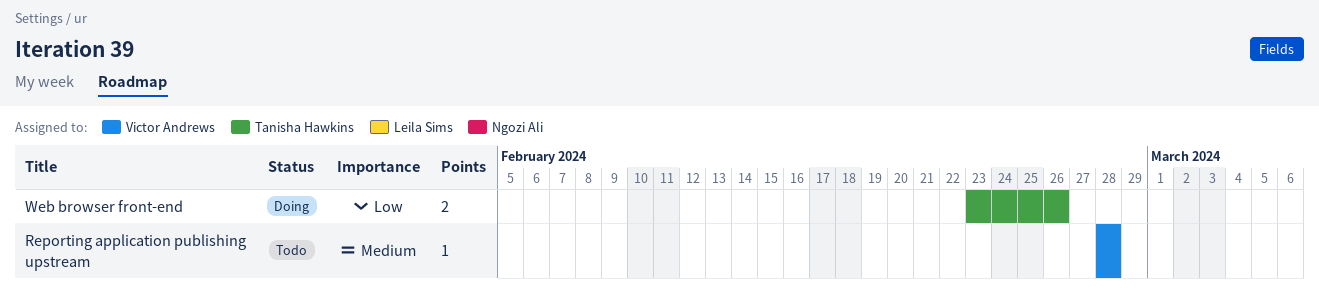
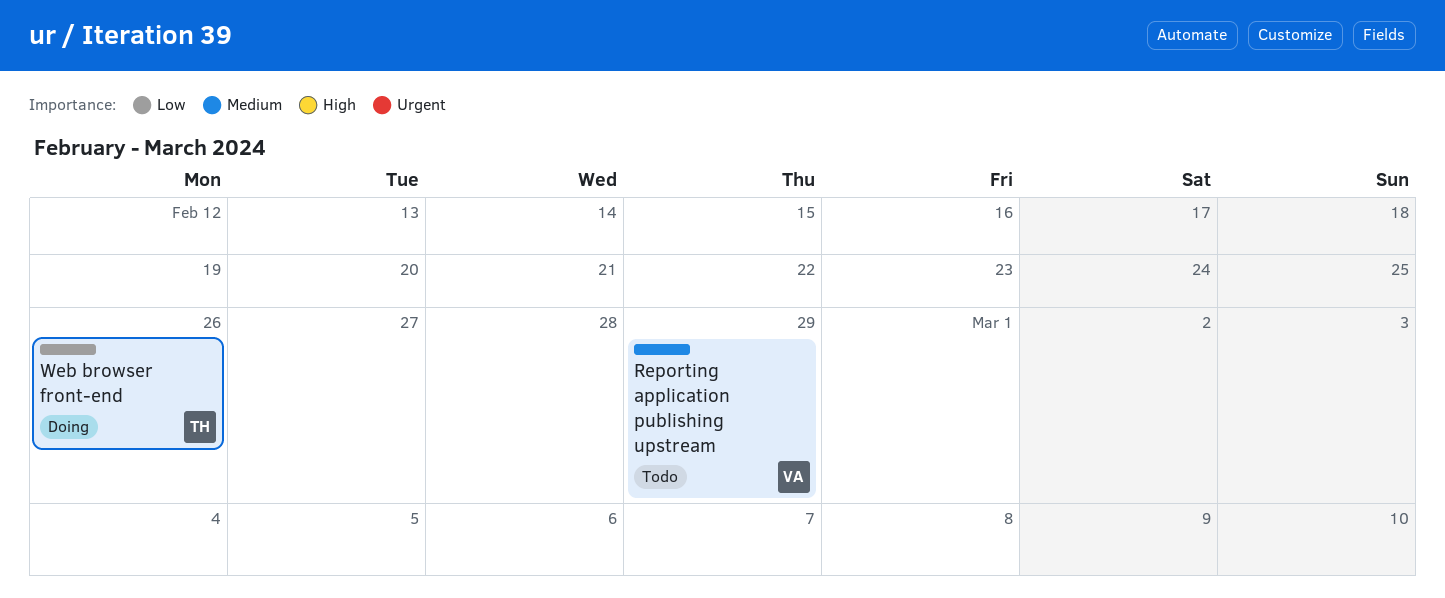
Reporting application publishing upstream, due: Feb 28 -> Feb 29

